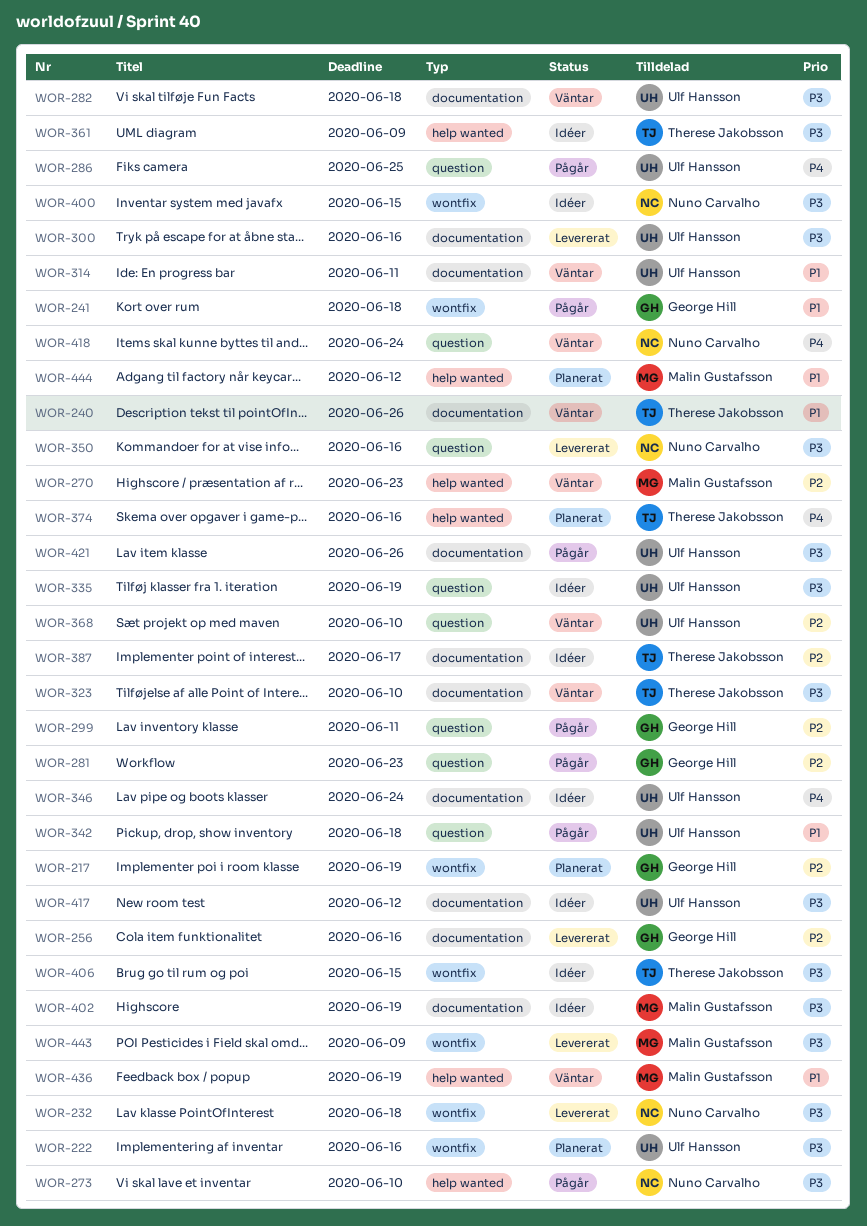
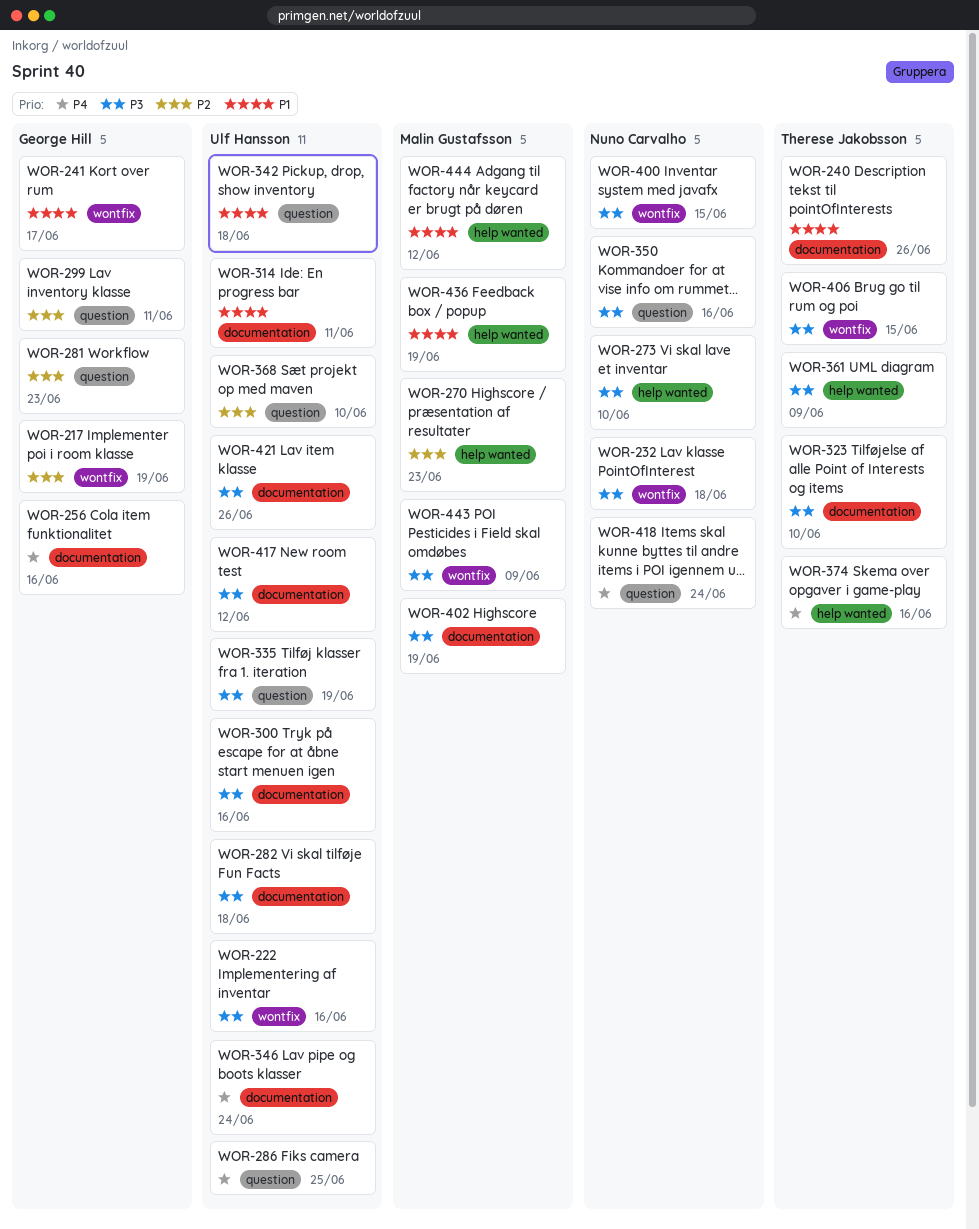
WOR-241, due: Jun 18 -> Jun 17
WOR-256, priority: P2 -> P4
WOR-387: present -> none

